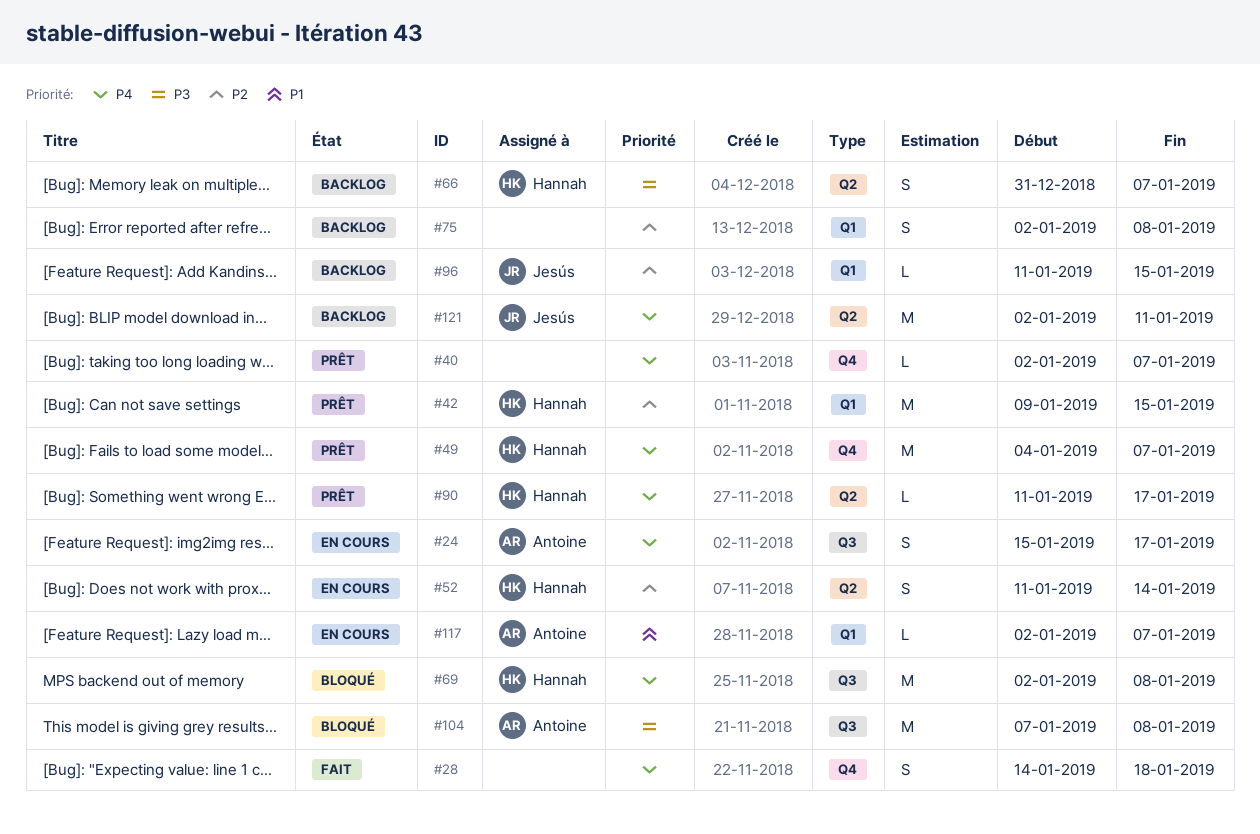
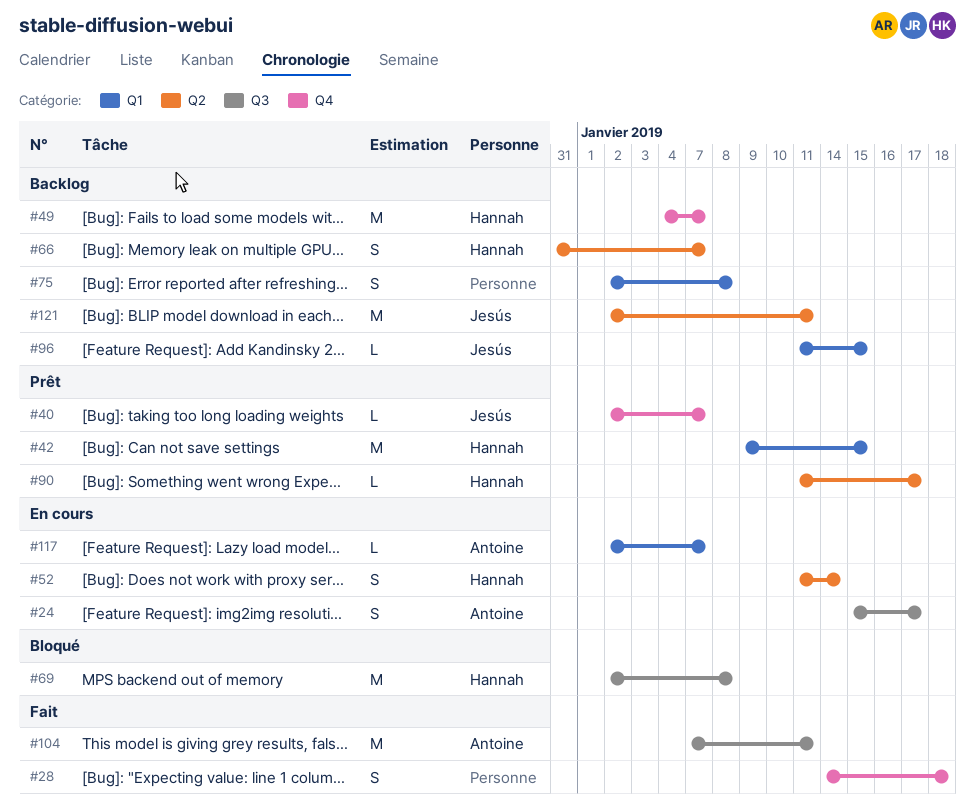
#40, owner: none -> Jesús
#49, status: Prêt -> Backlog
#104, status: Bloqué -> Fait
#104, due: Jan 8 -> Jan 11

